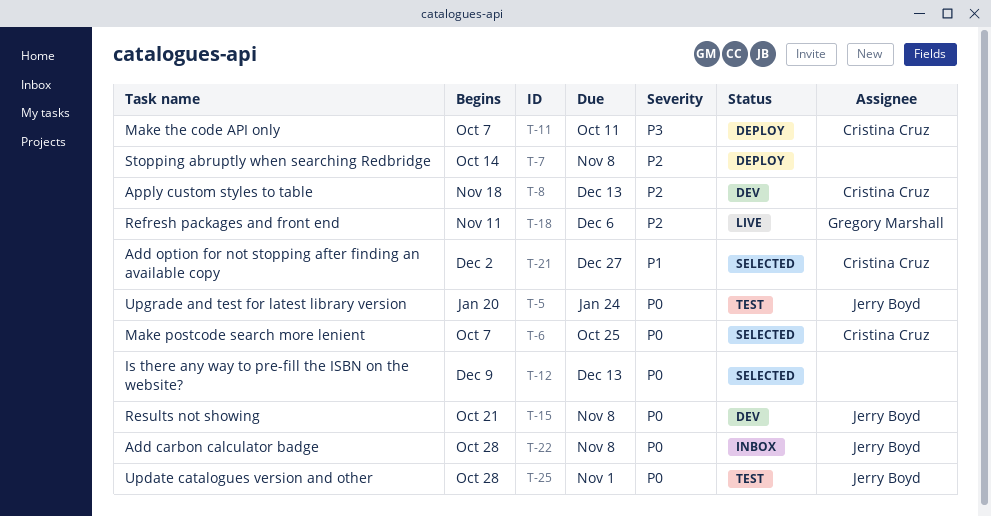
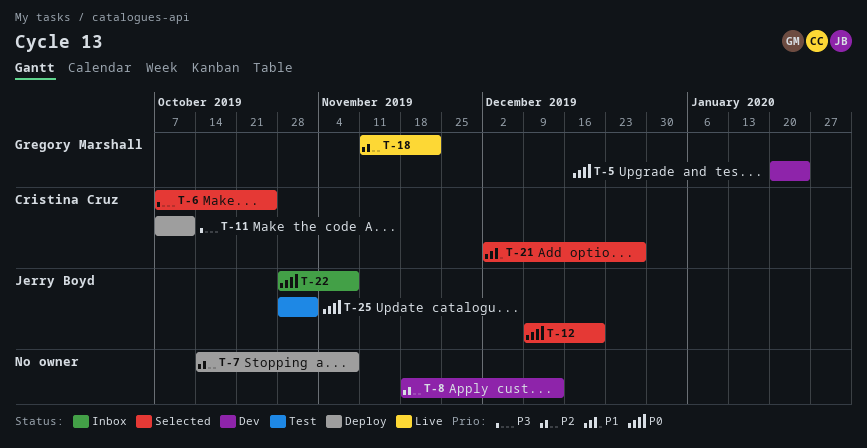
T-5, status: Test -> Dev
T-5, owner: Jerry Boyd -> Gregory Marshall
T-6, priority: P0 -> P3
T-8, owner: Cristina Cruz -> none
T-12, owner: none -> Jerry Boyd
T-12, due: Dec 13 -> Dec 20
T-15: present -> none
T-18, due: Dec 6 -> Nov 22

